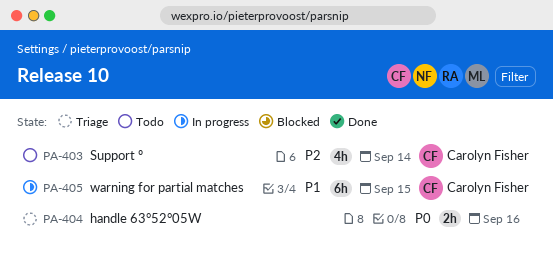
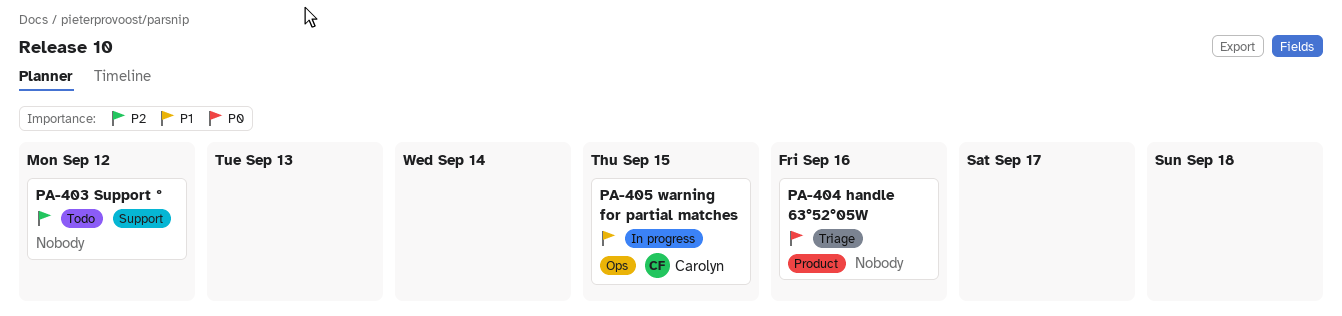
PA-403, owner: Carolyn Fisher -> none
PA-403, due: Sep 14 -> Sep 12

